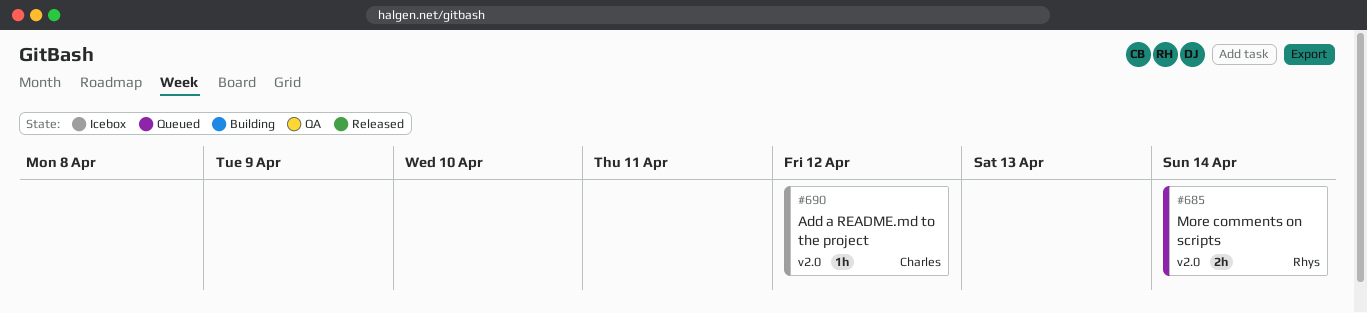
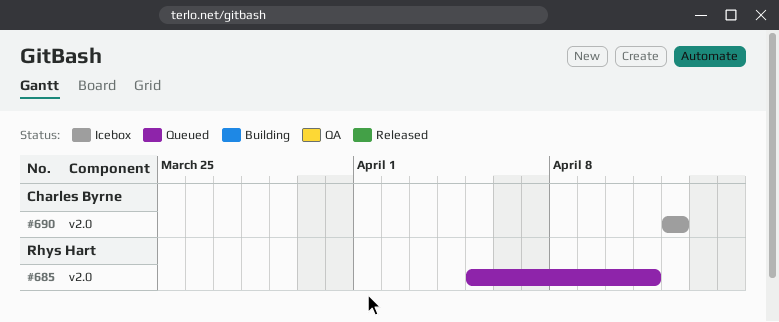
#685, due: Apr 14 -> Apr 11

